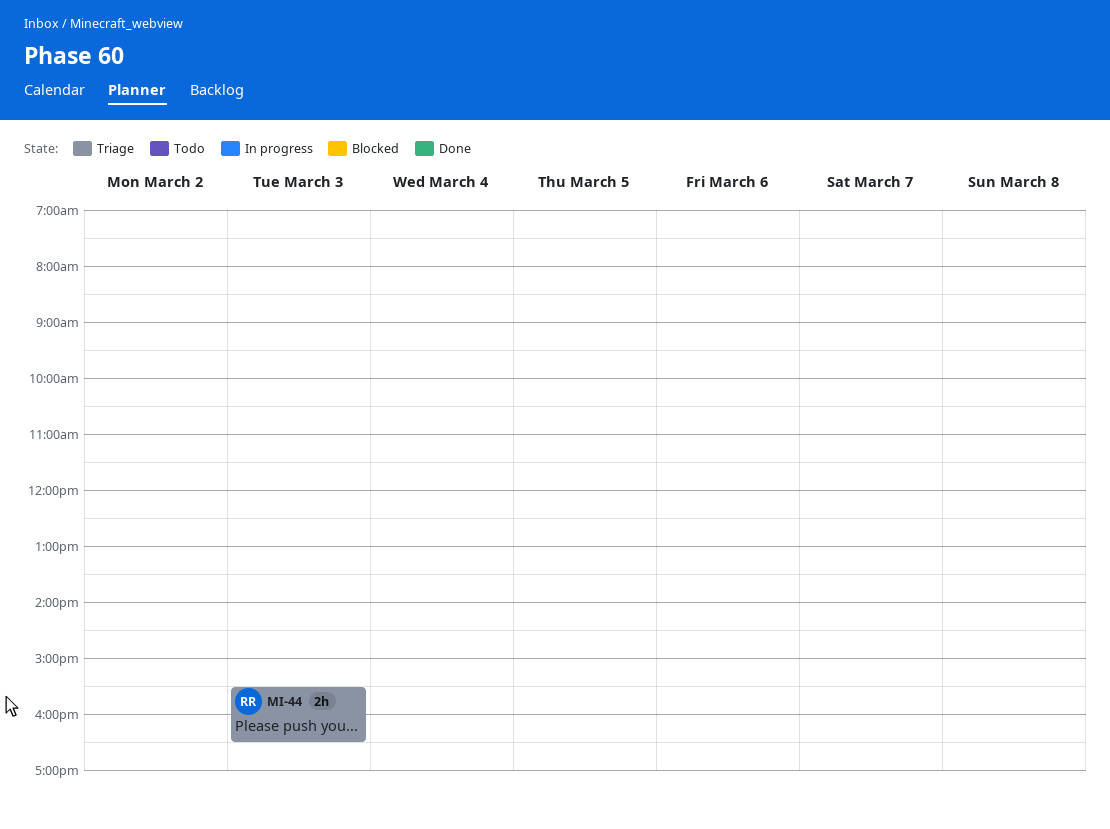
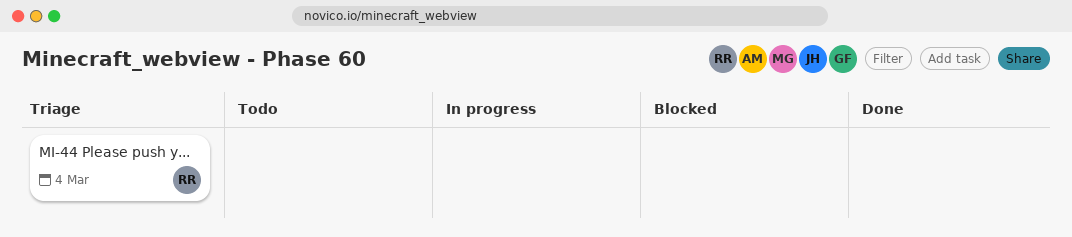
MI-44, day: Mar 3 -> Mar 4

